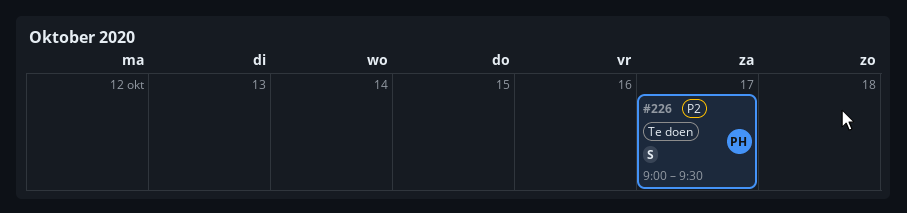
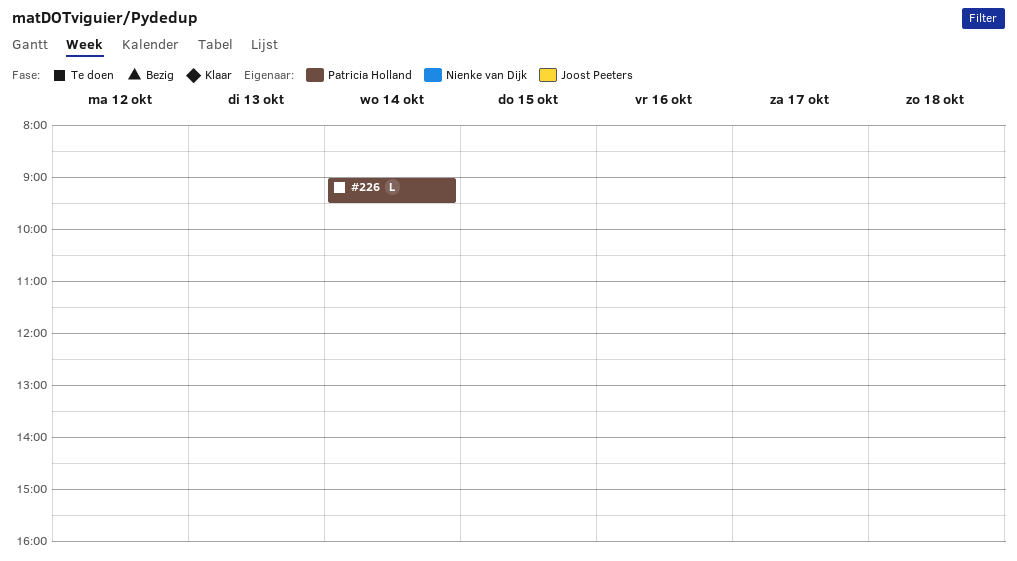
#226, estimate: S -> L
#226, day: Oct 17 -> Oct 14

